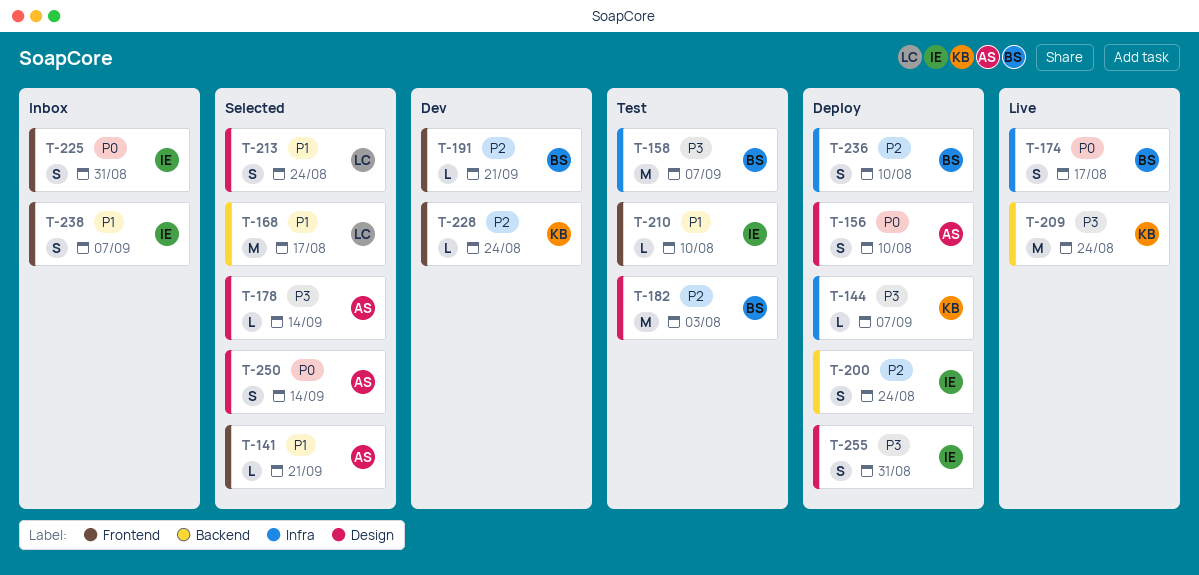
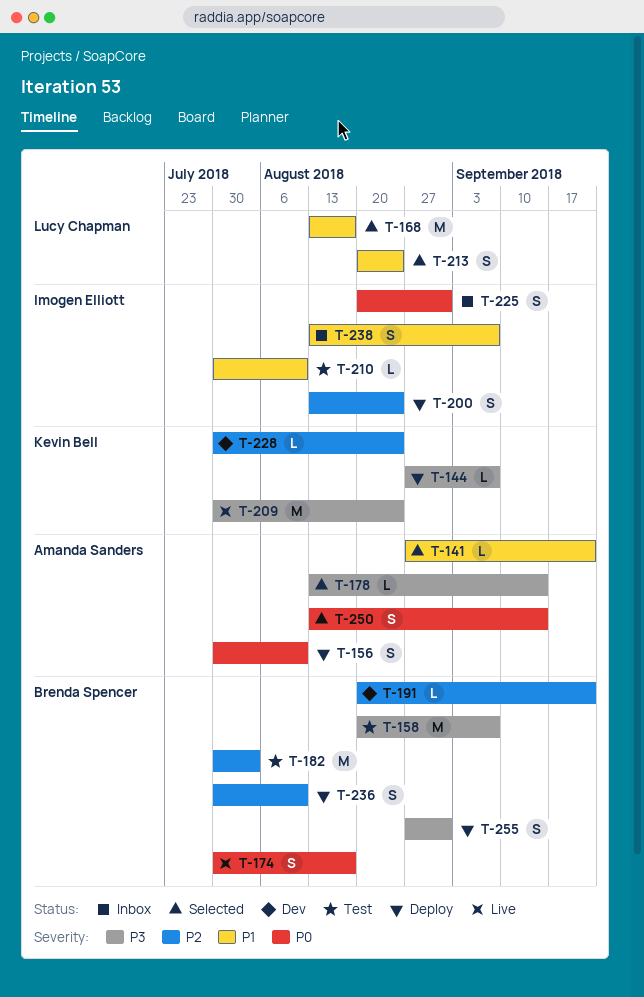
T-255, owner: Imogen Elliott -> Brenda Spencer

